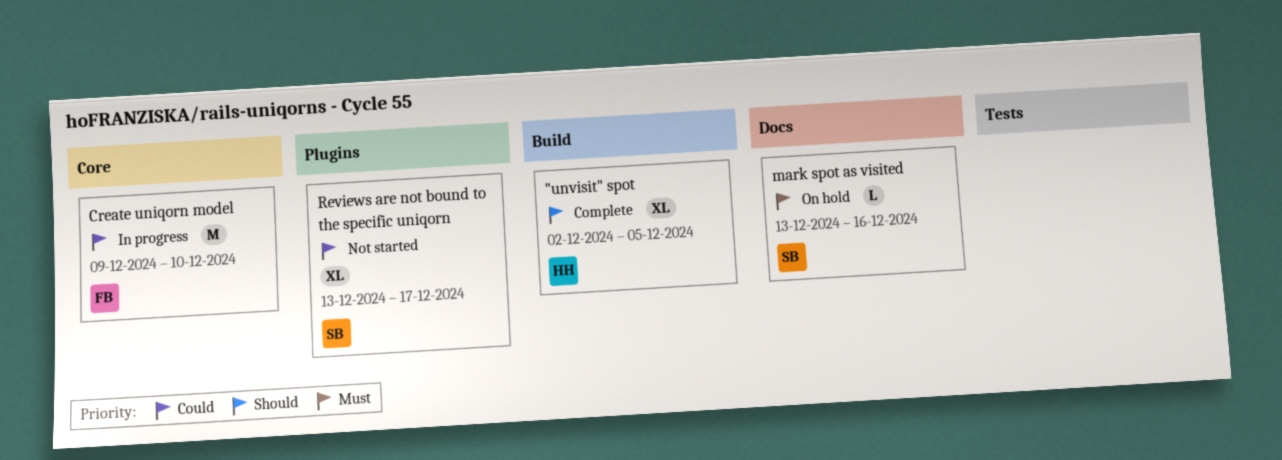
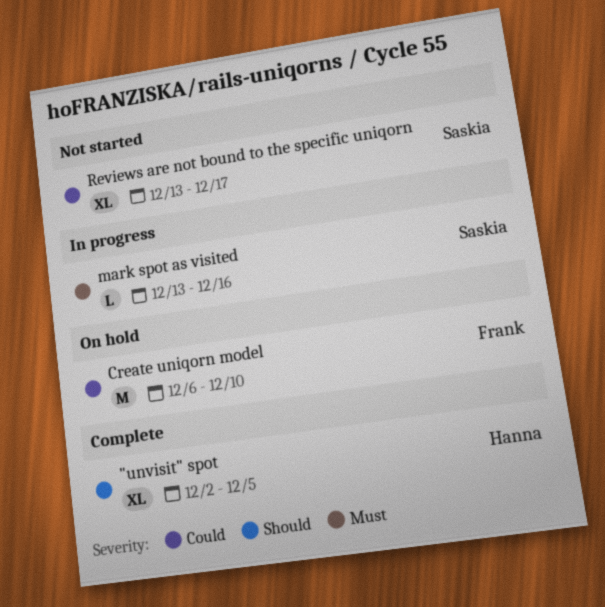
Create uniqorn model, status: In progress -> On hold
Create uniqorn model, start: Dec 9 -> Dec 6
mark spot as visited, status: On hold -> In progress

